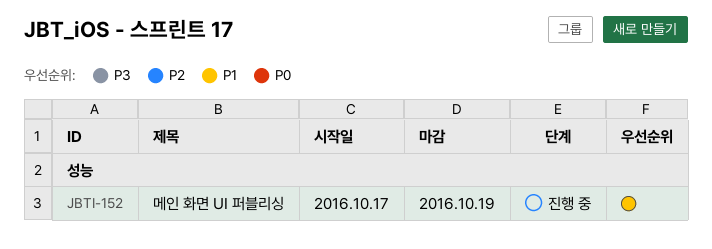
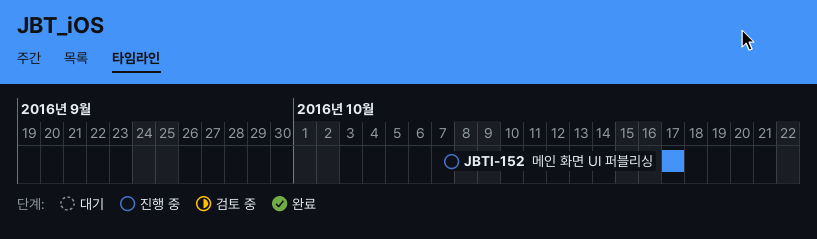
JBTI-152, due: Oct 19 -> Oct 17

